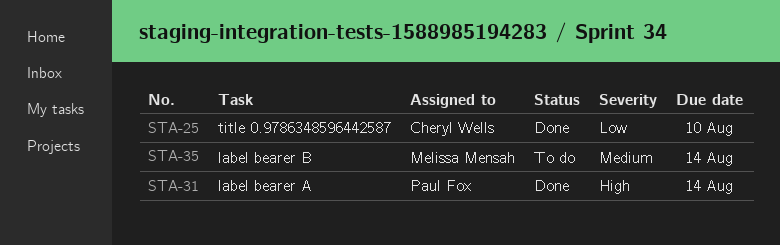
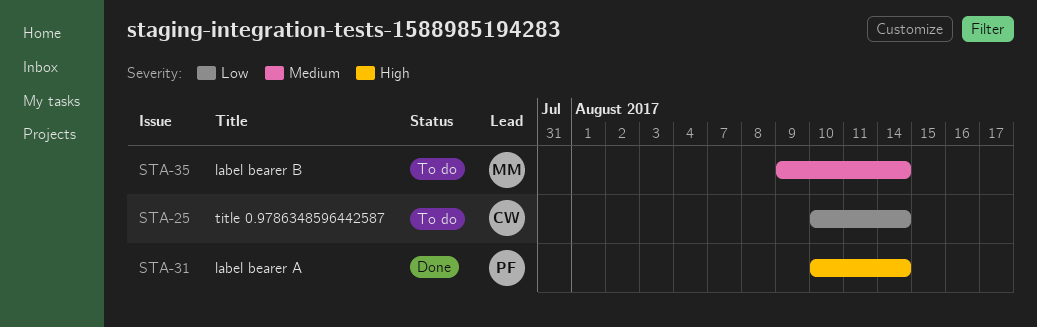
STA-25, status: Done -> To do
STA-25, due: Aug 10 -> Aug 14

